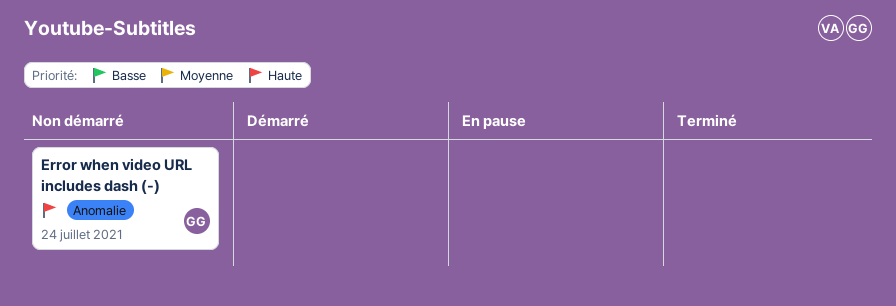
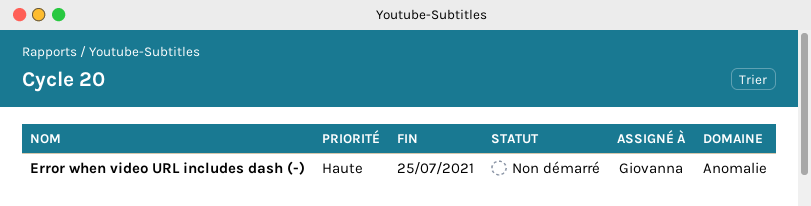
Error when video URL includes dash (-), due: Jul 24 -> Jul 25

